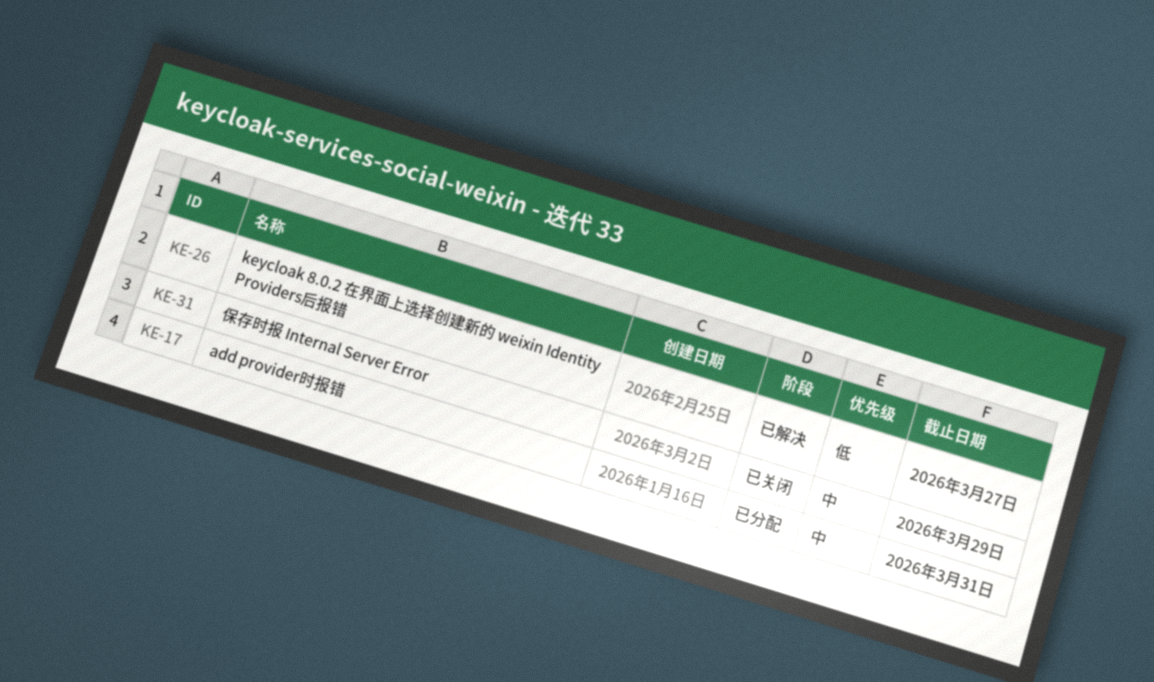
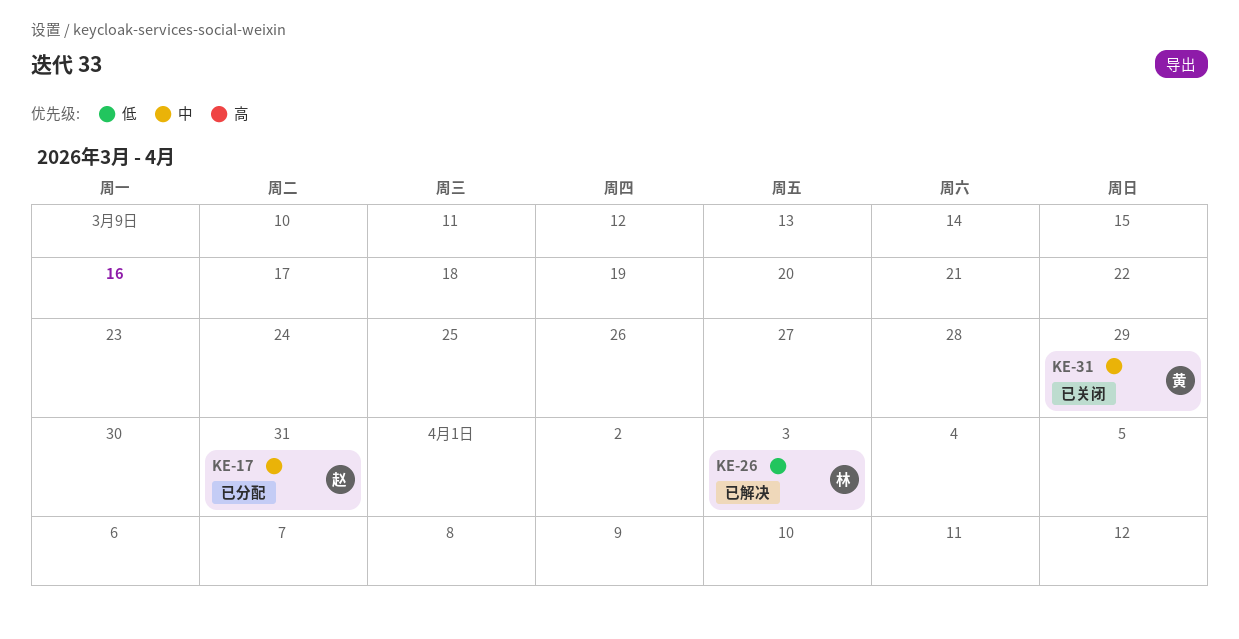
KE-26, due: Mar 27 -> Apr 3

